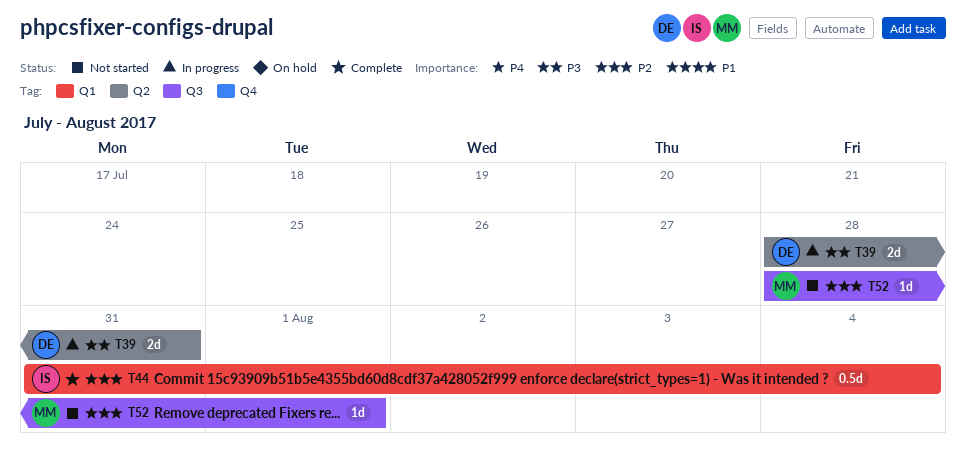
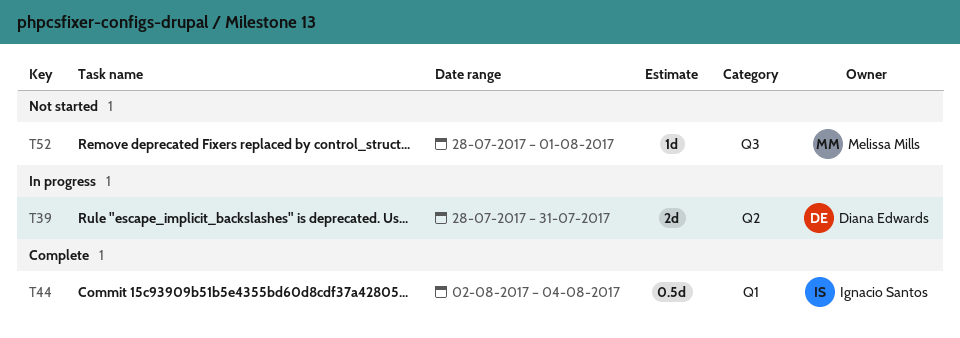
T44, start: Jul 31 -> Aug 2

